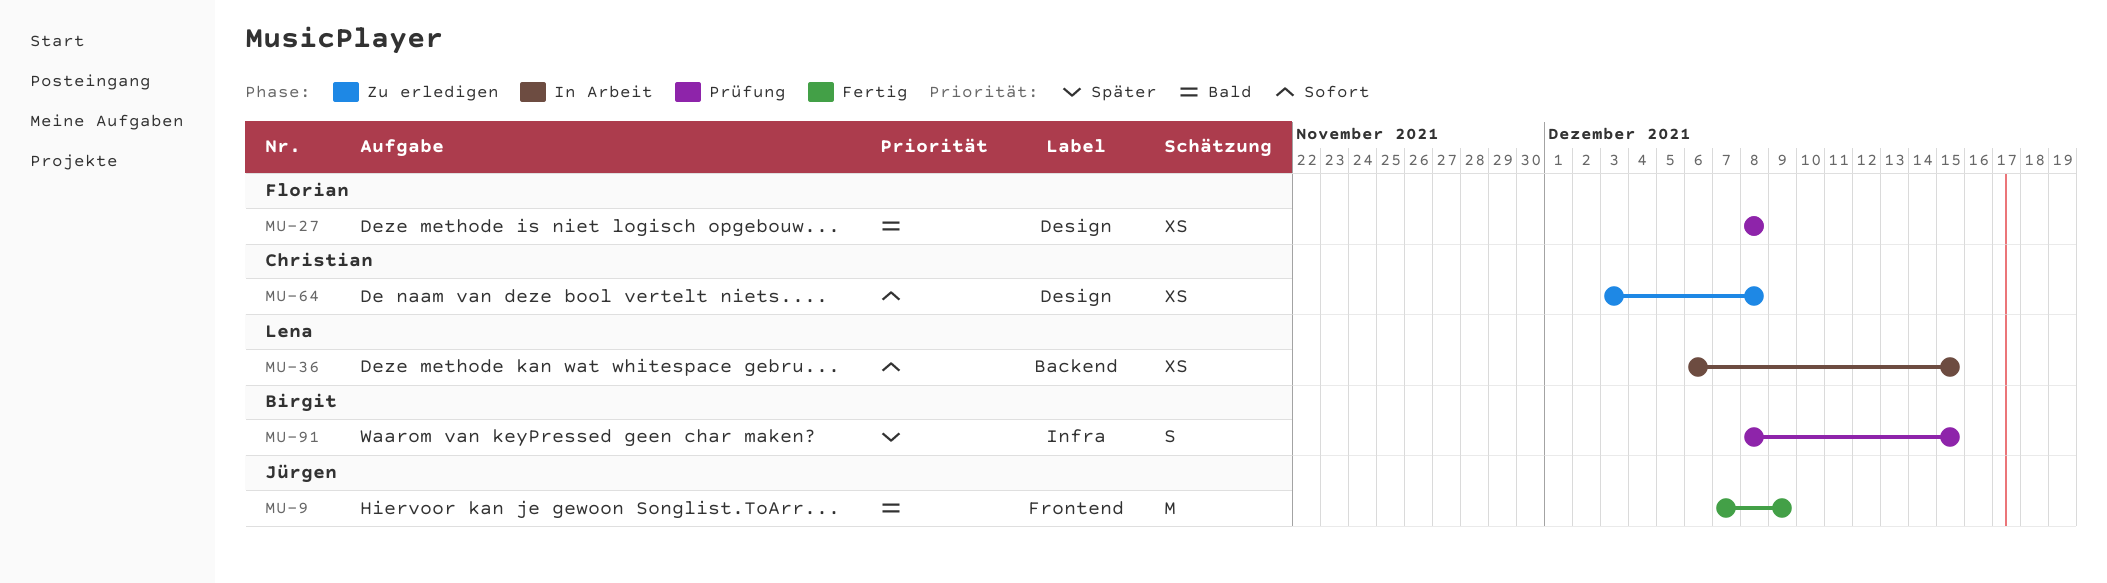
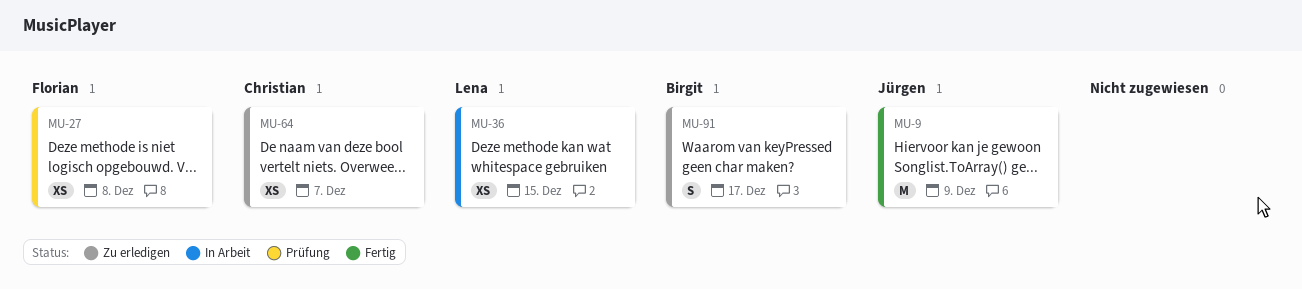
MU-64, due: Dec 8 -> Dec 7
MU-91, status: Prüfung -> Zu erledigen
MU-91, due: Dec 15 -> Dec 17

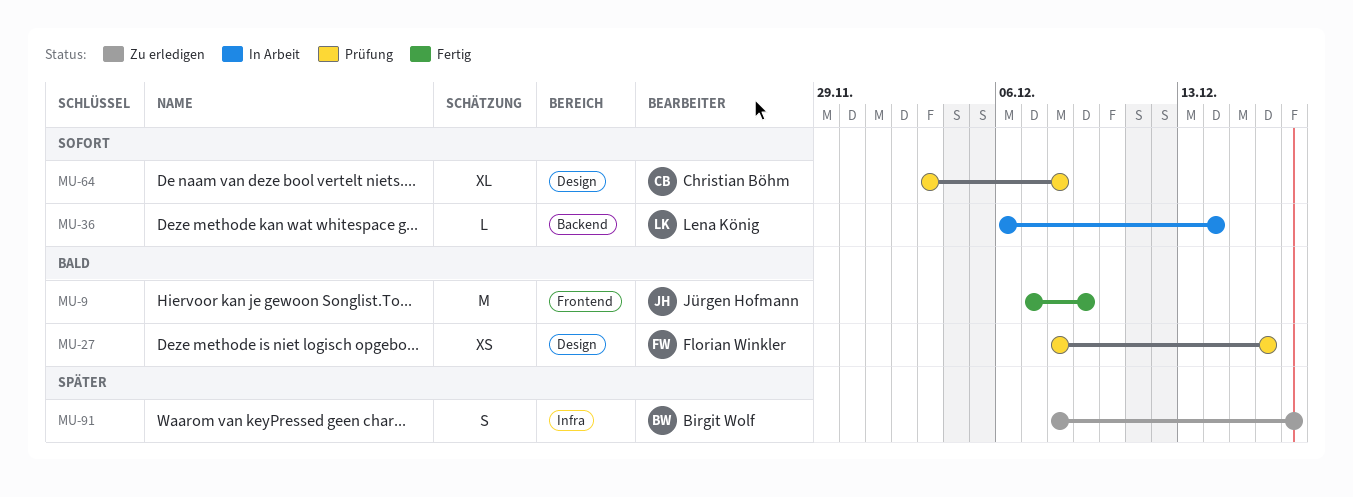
MU-27, due: Dec 8 -> Dec 16
MU-36, estimate: XS -> L
MU-36, due: Dec 15 -> Dec 14
MU-64, status: Zu erledigen -> Prüfung
MU-64, estimate: XS -> XL
MU-64, due: Dec 7 -> Dec 8

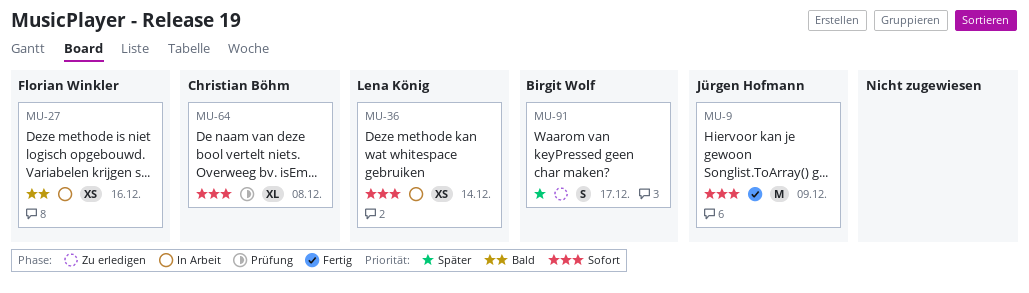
MU-9, priority: Bald -> Sofort
MU-27, status: Prüfung -> In Arbeit
MU-36, estimate: L -> XS

